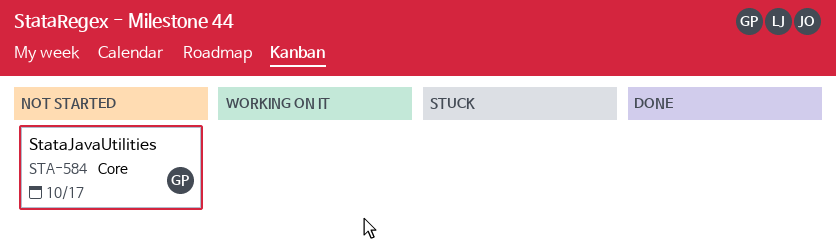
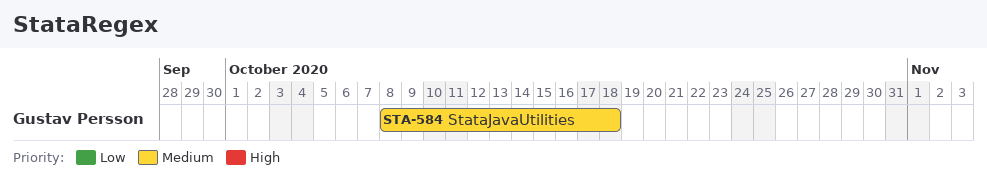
STA-584, due: Oct 17 -> Oct 18

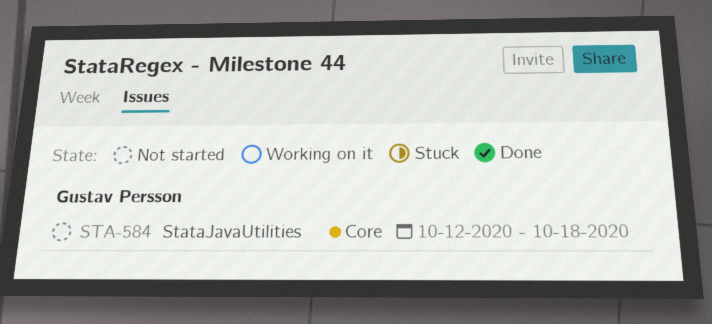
STA-584, start: Oct 8 -> Oct 12

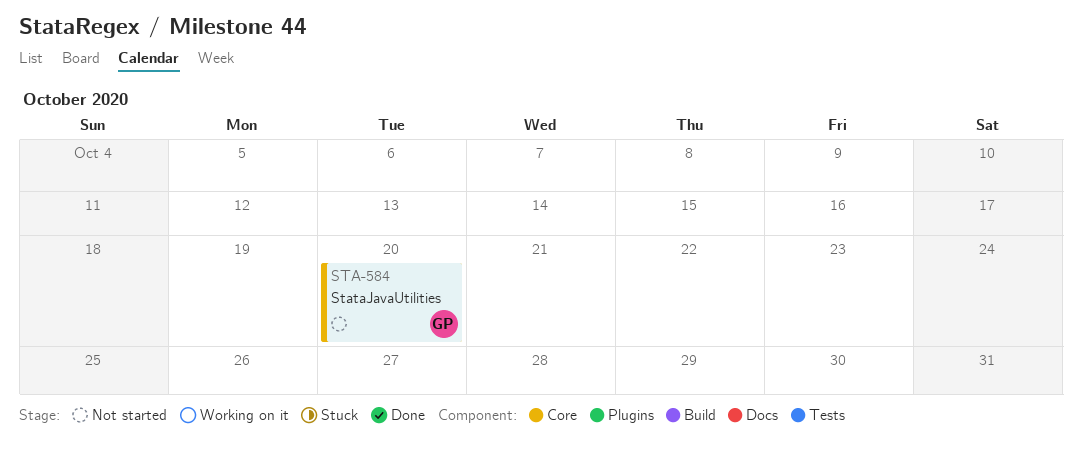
STA-584, due: Oct 18 -> Oct 20

